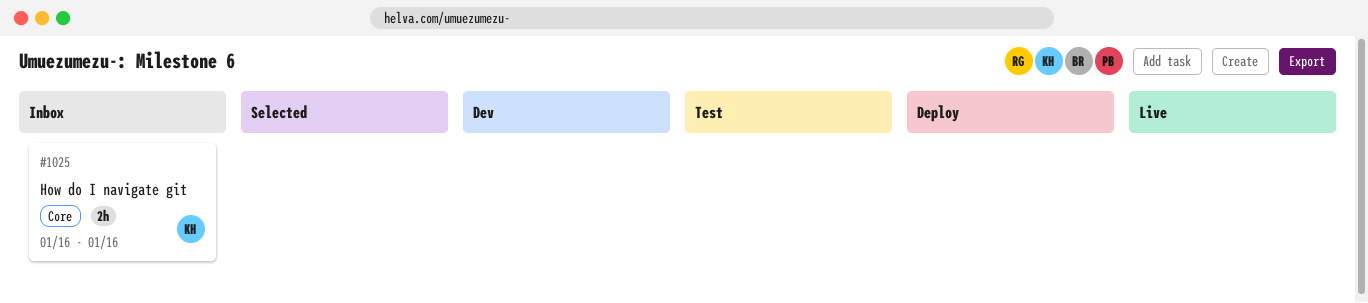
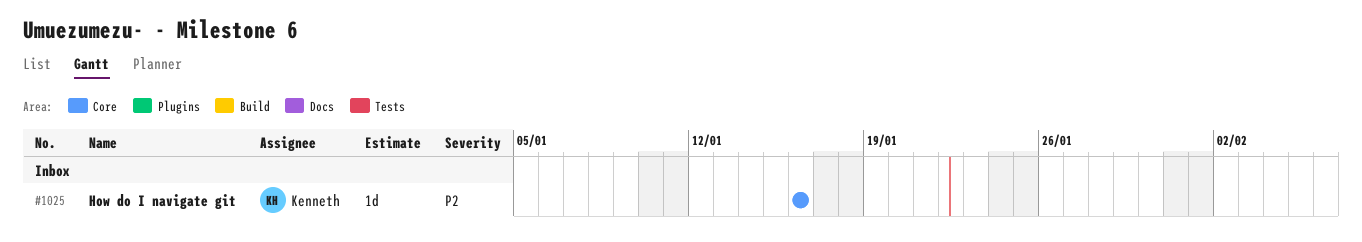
#1025, estimate: 2h -> 1d

